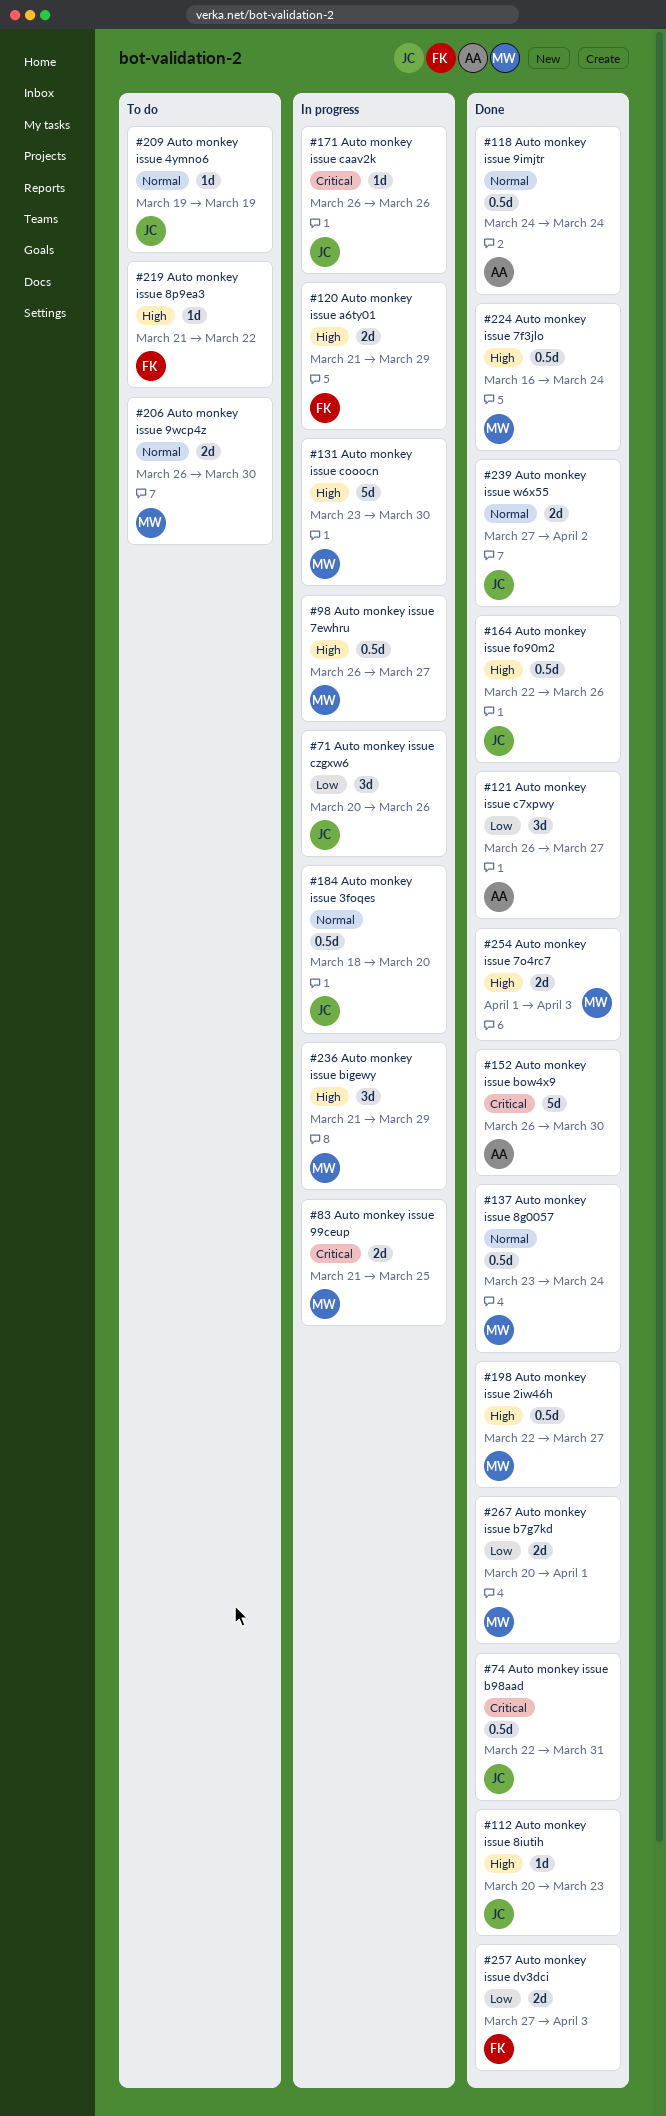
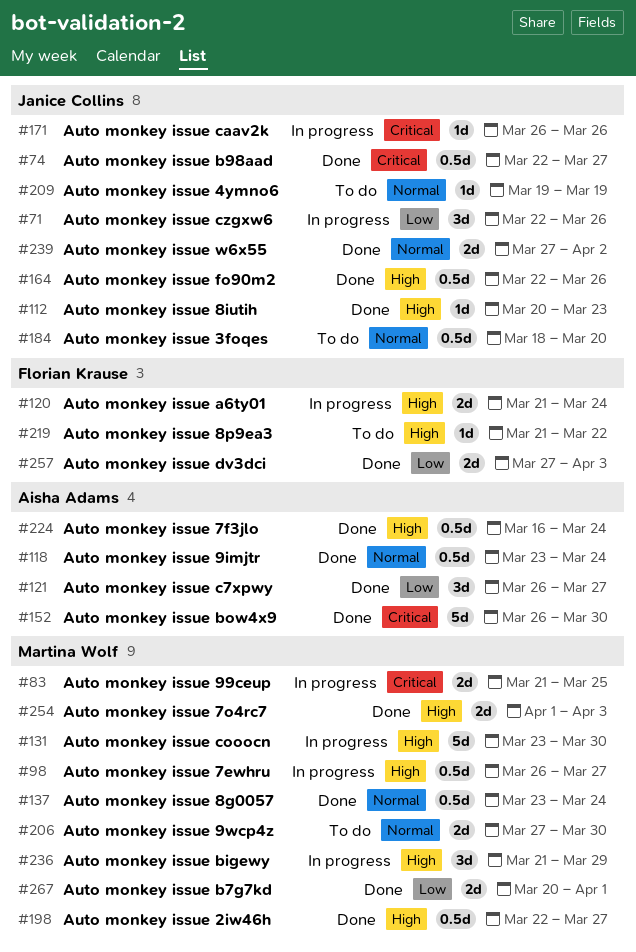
#71, start: Mar 20 -> Mar 22
#74, due: Mar 31 -> Mar 27
#118, start: Mar 24 -> Mar 23
#120, due: Mar 29 -> Mar 24
#184, status: In progress -> To do
#206, start: Mar 26 -> Mar 27
#224, owner: Martina Wolf -> Aisha Adams

